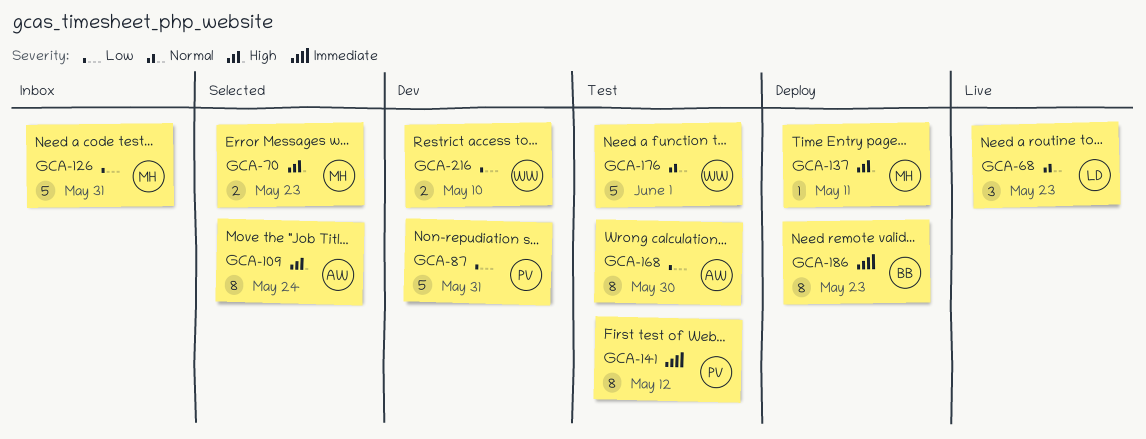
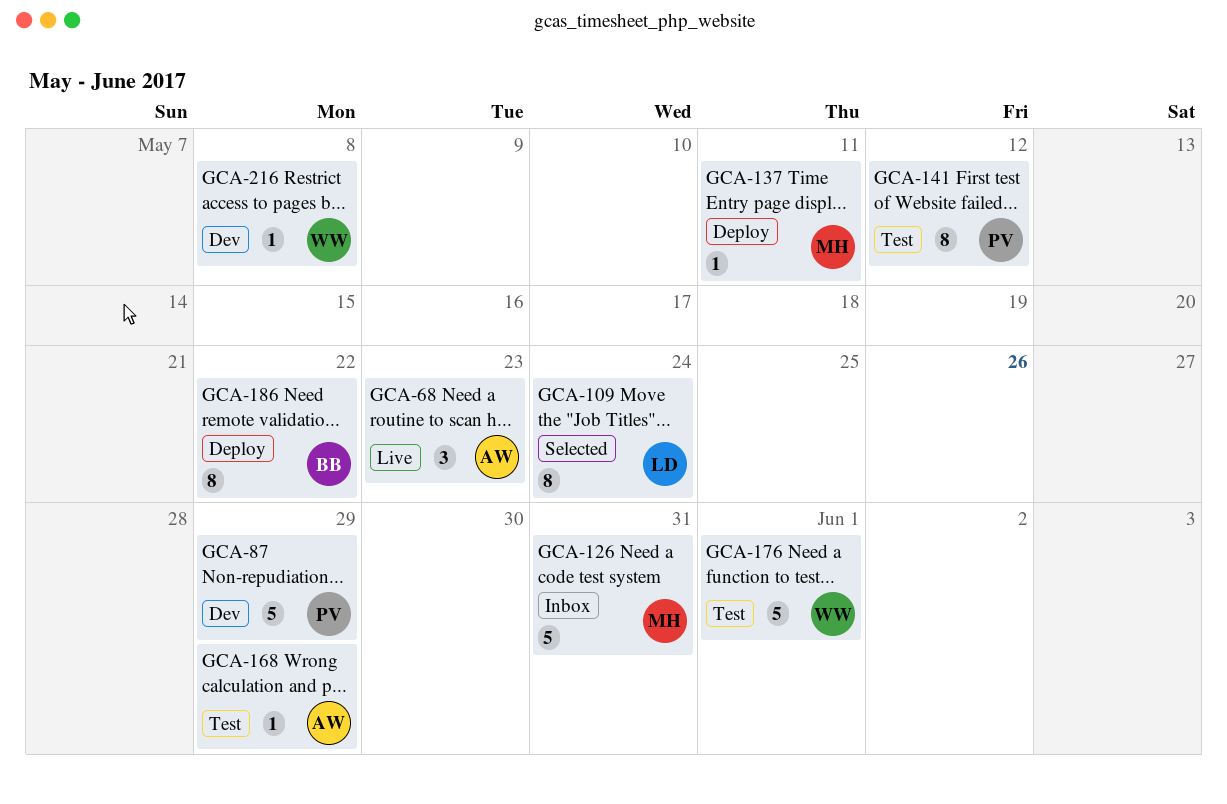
GCA-68, owner: LD -> AW
GCA-70: present -> none
GCA-87, due: May 31 -> May 29
GCA-109, owner: AW -> LD
GCA-168, estimate: 8 -> 1
GCA-168, due: May 30 -> May 29
GCA-186, due: May 23 -> May 22
GCA-216, estimate: 2 -> 1
GCA-216, due: May 10 -> May 8

